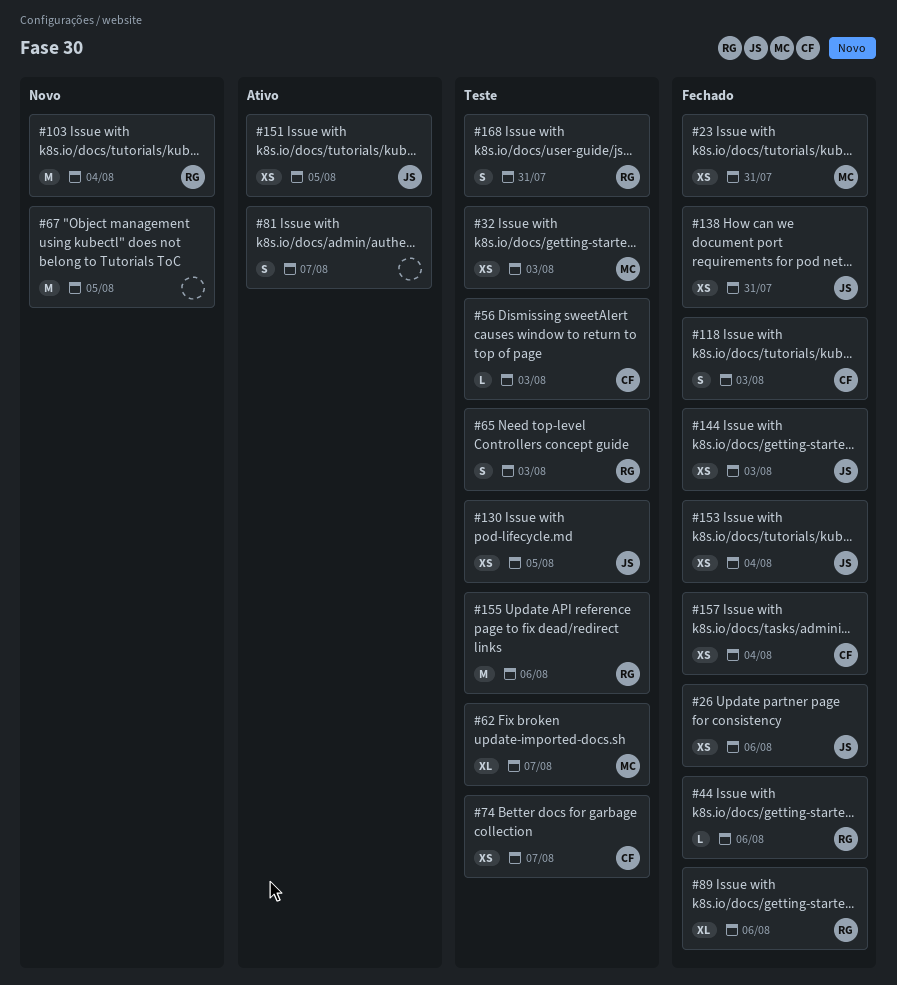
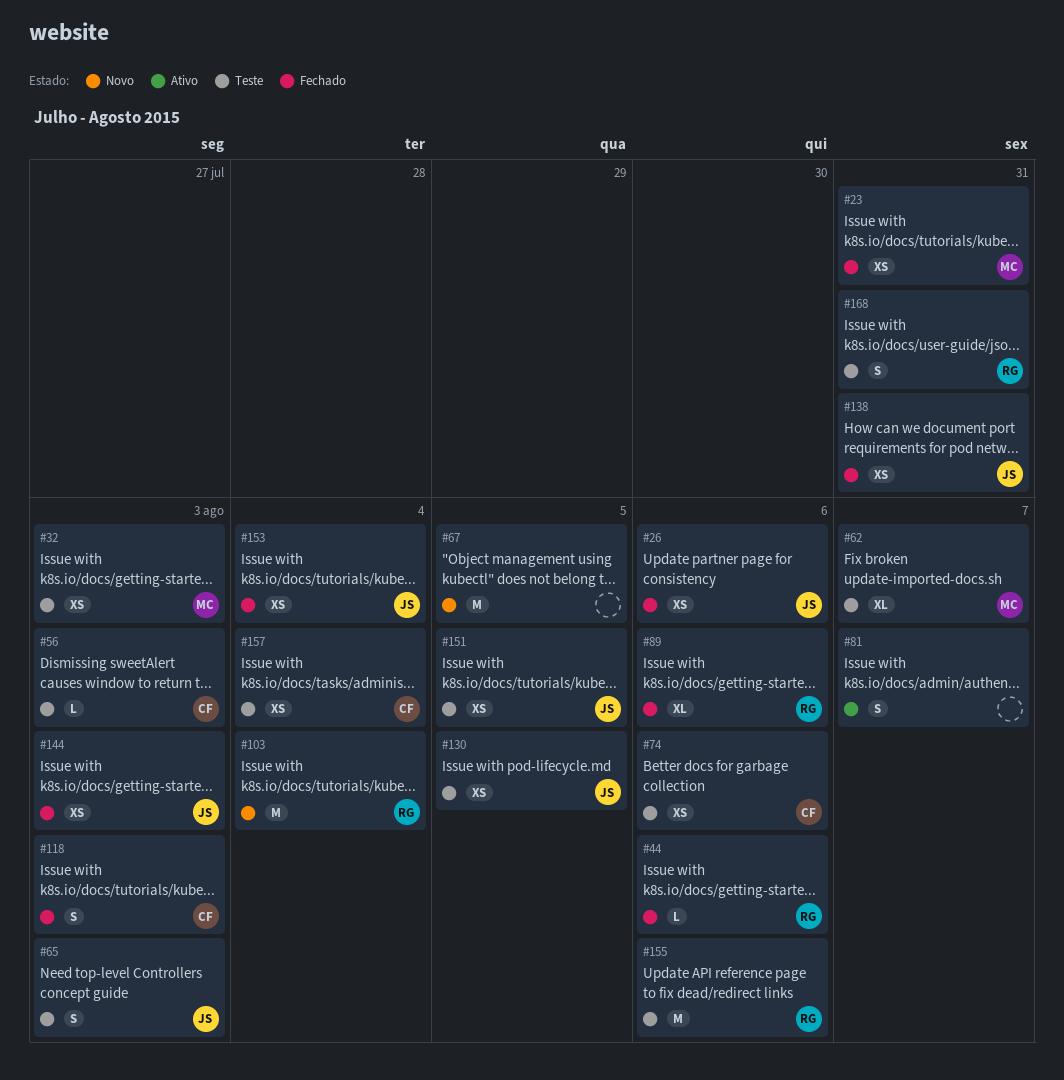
#65, owner: RG -> JS
#74, due: Aug 7 -> Aug 6
#151, status: Ativo -> Teste
#157, status: Fechado -> Teste

